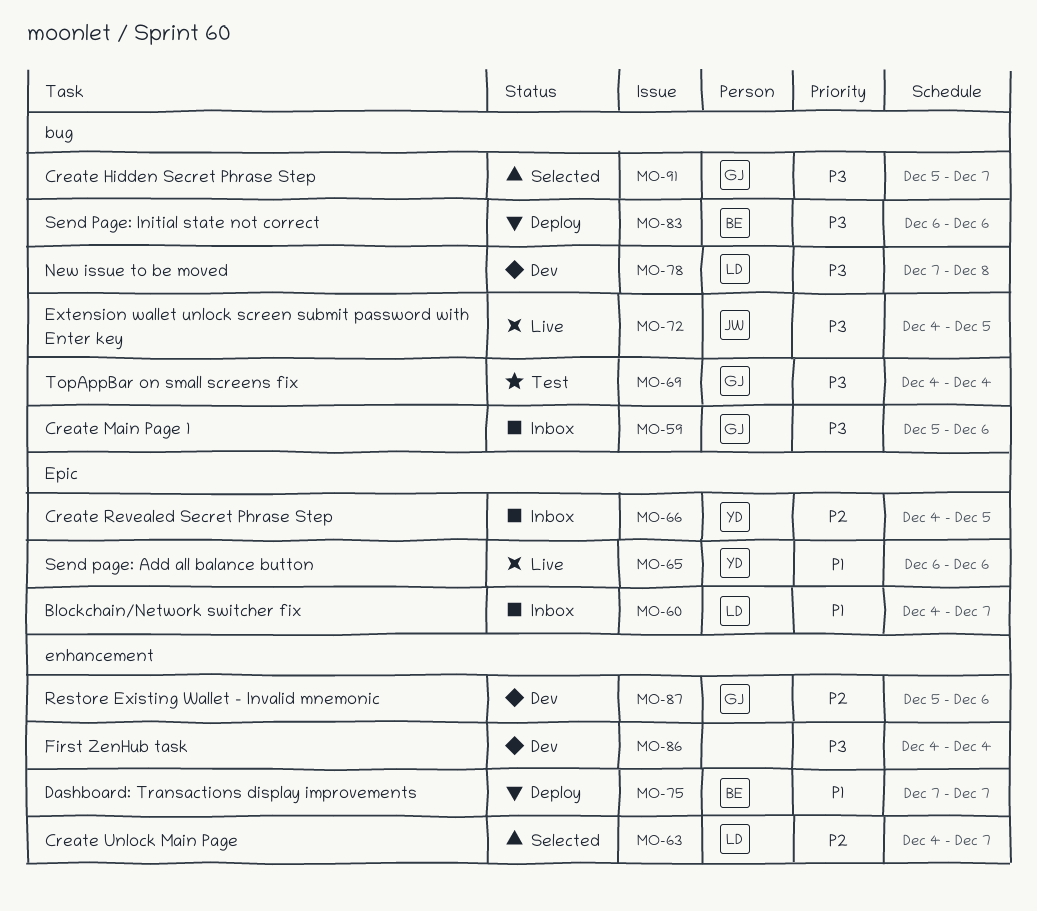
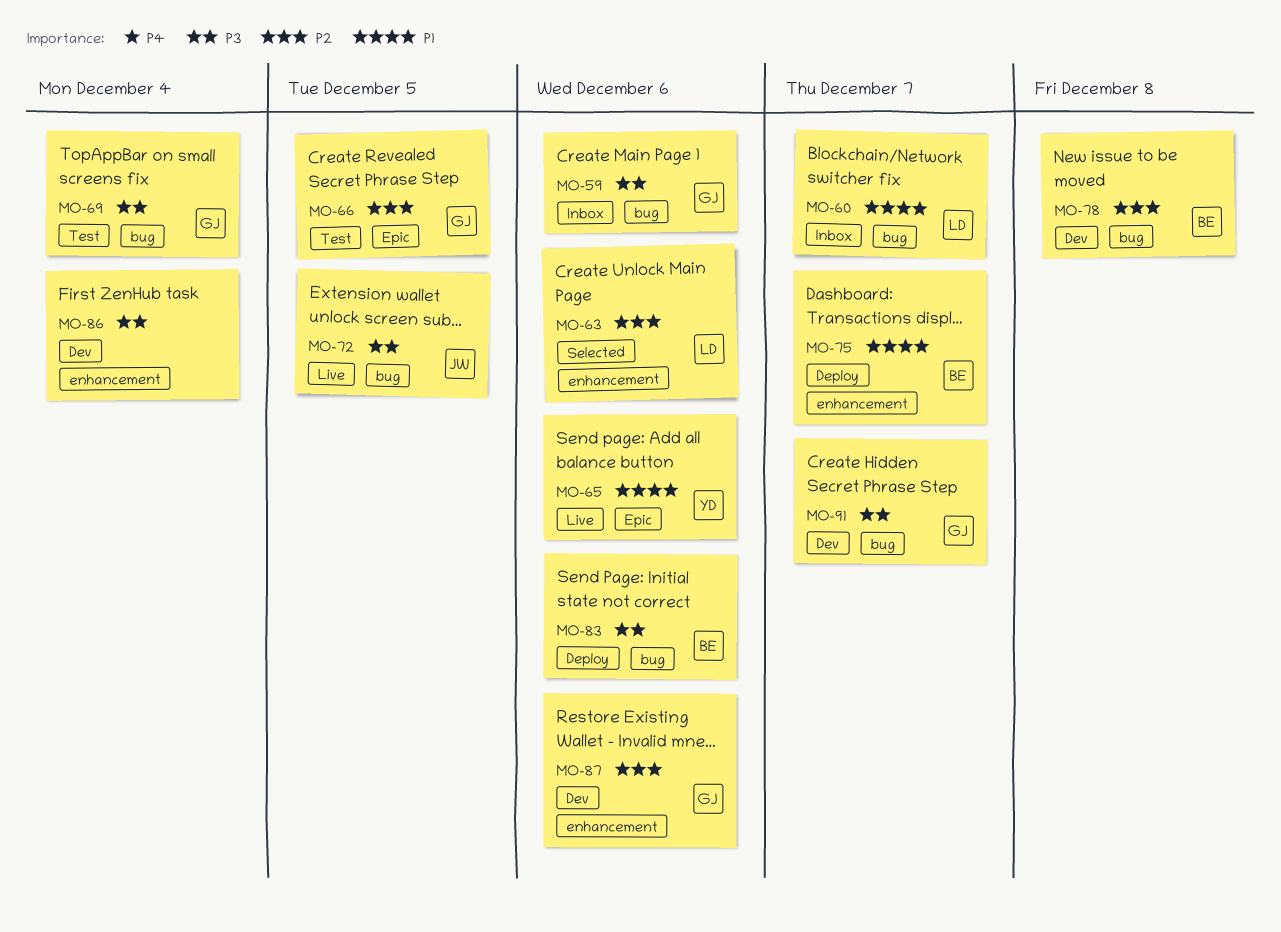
MO-60, label: Epic -> bug
MO-63, due: Dec 7 -> Dec 6
MO-66, status: Inbox -> Test
MO-66, owner: YD -> GJ
MO-78, owner: LD -> BE
MO-78, priority: P3 -> P2
MO-91, status: Selected -> Dev

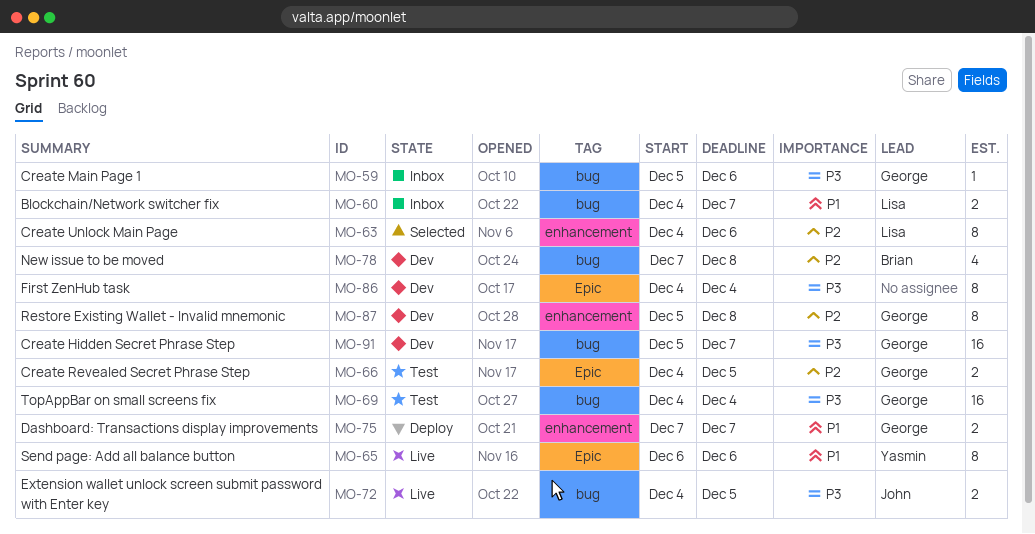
MO-75, owner: Brian -> George
MO-83: present -> none
MO-86, label: enhancement -> Epic
MO-87, due: Dec 6 -> Dec 8

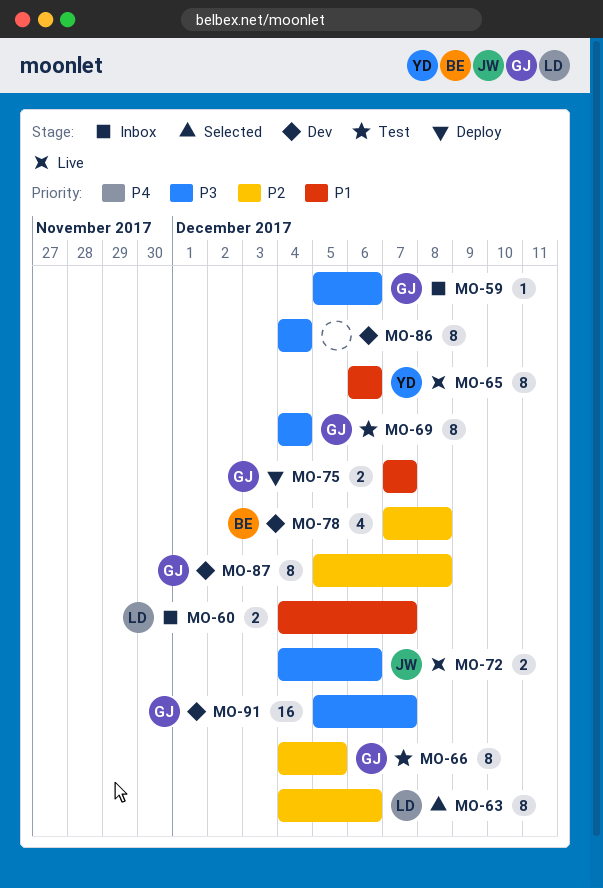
MO-66, estimate: 2 -> 8
MO-69, estimate: 16 -> 8
MO-72, due: Dec 5 -> Dec 6

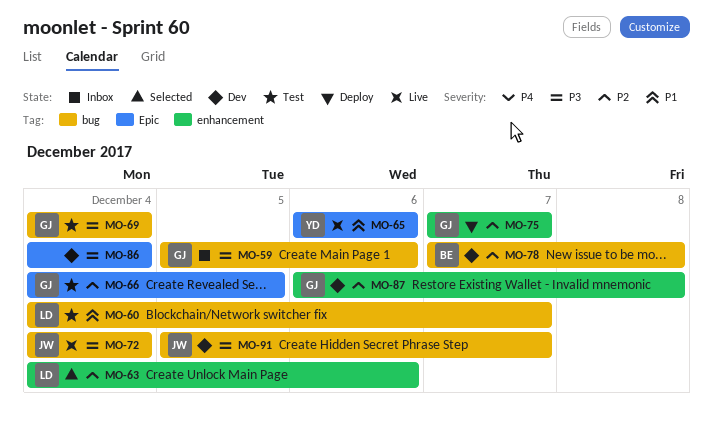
MO-60, status: Inbox -> Test
MO-72, due: Dec 6 -> Dec 4
MO-75, priority: P1 -> P2
MO-87, start: Dec 5 -> Dec 6
MO-91, owner: GJ -> JW

